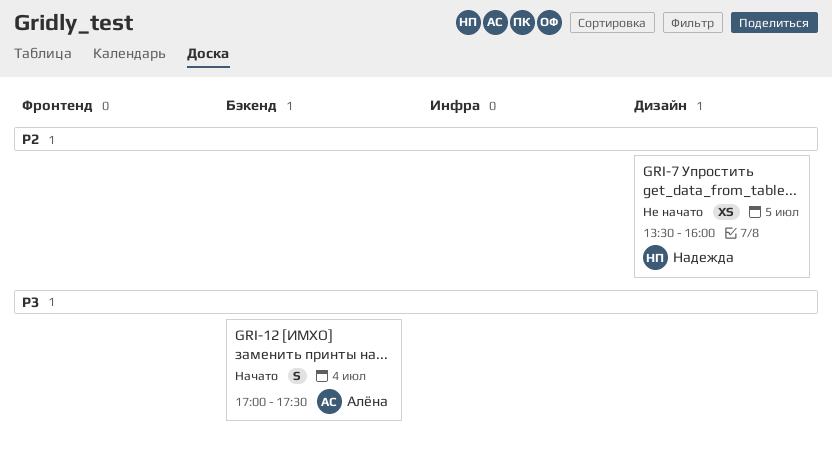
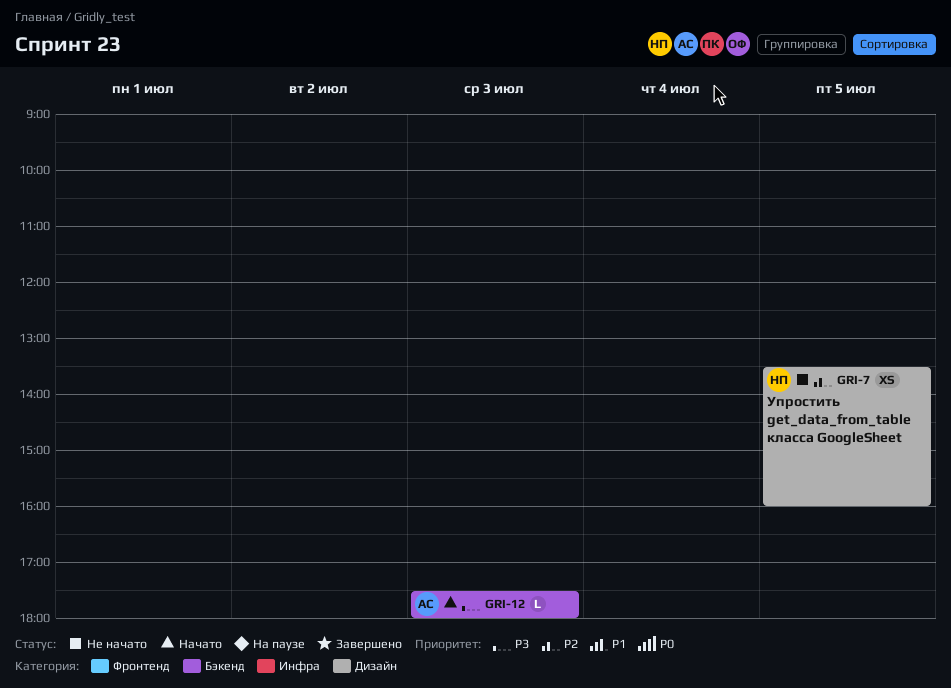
GRI-12, estimate: S -> L
GRI-12, day: Jul 4 -> Jul 3
GRI-12, begins: 17:00 -> 17:30
GRI-12, ends: 17:30 -> 18:00

